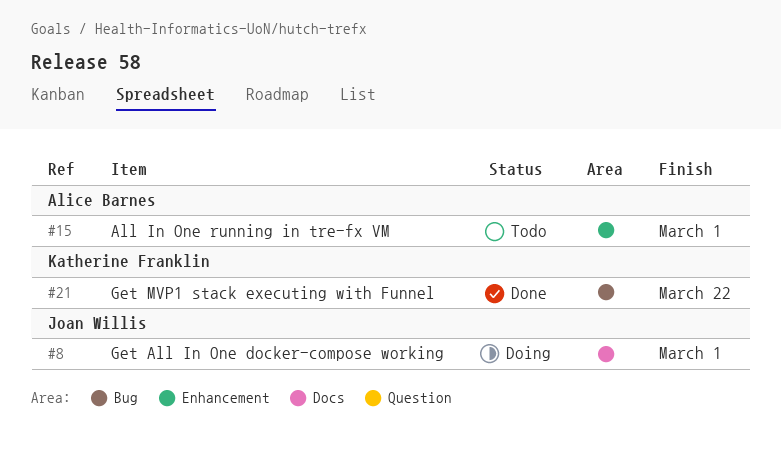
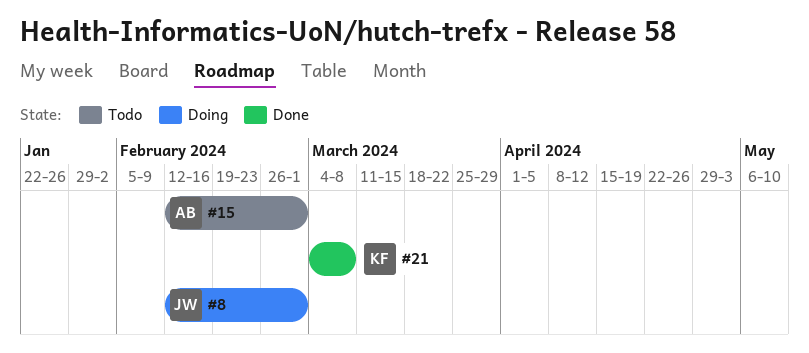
#21, due: Mar 22 -> Mar 8

